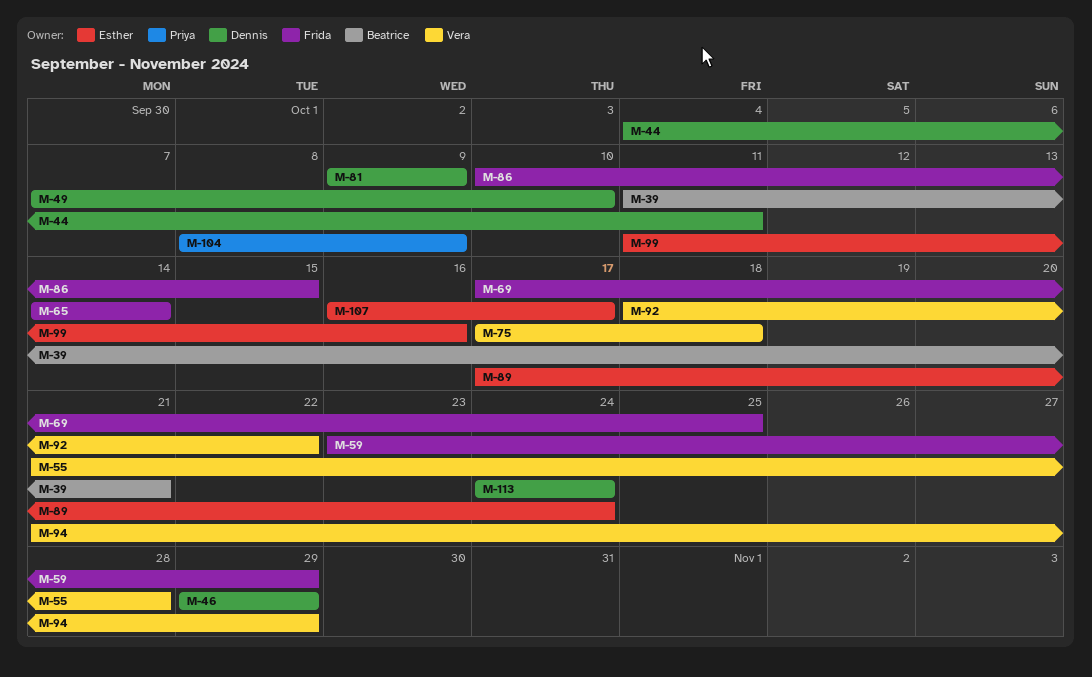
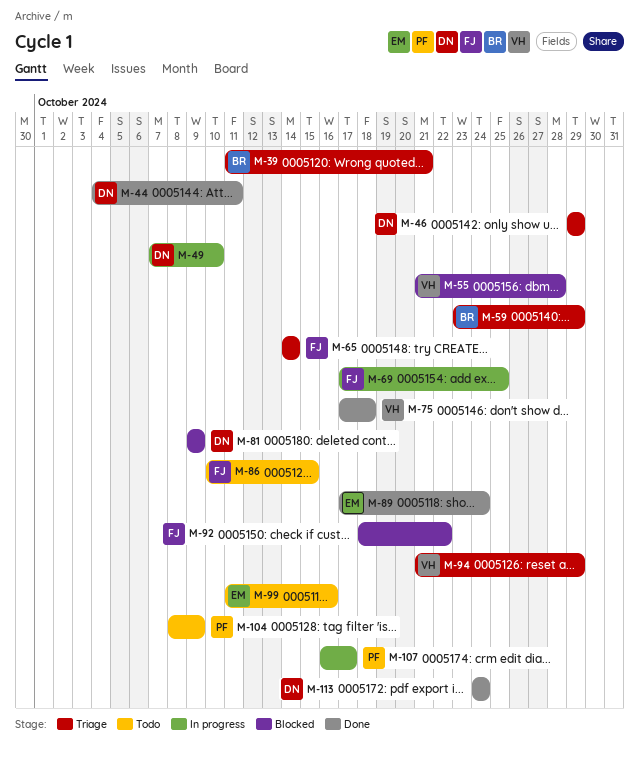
M-59, owner: Frida -> Beatrice
M-92, owner: Vera -> Frida
M-107, owner: Esther -> Priya

